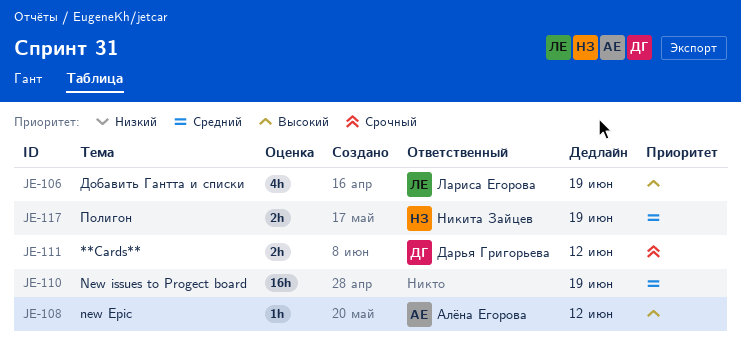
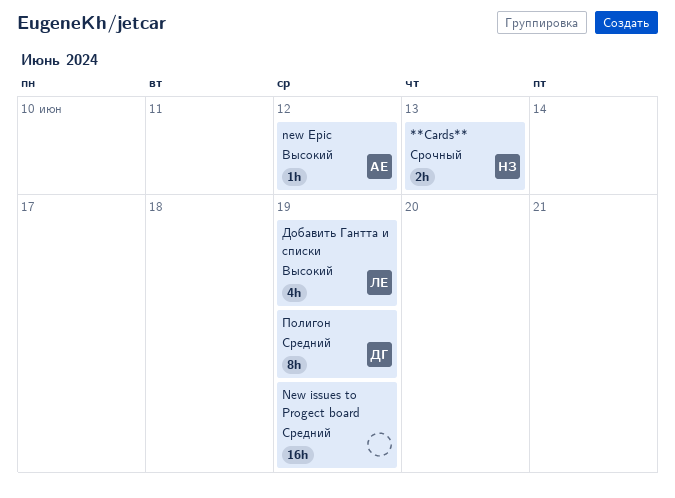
**Cards**, owner: Дарья Григорьева -> Никита Зайцев
**Cards**, due: Jun 12 -> Jun 13
Полигон, owner: Никита Зайцев -> Дарья Григорьева
Полигон, estimate: 2h -> 8h

